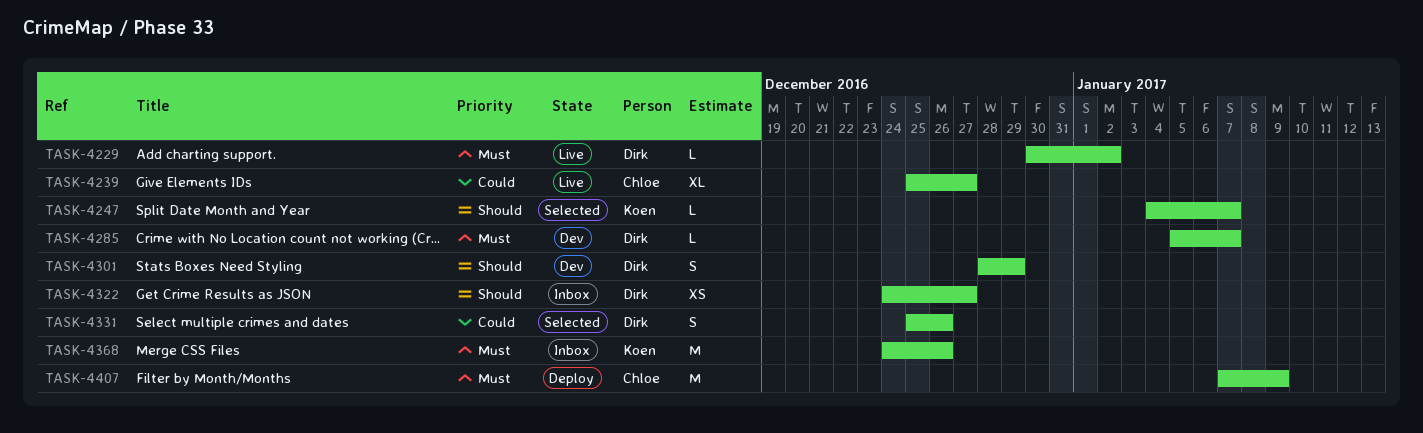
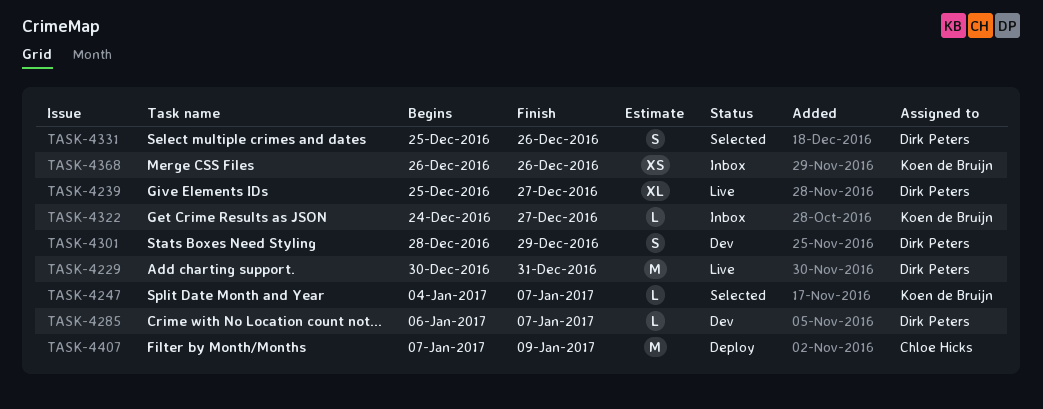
TASK-4229, estimate: L -> M
TASK-4229, due: Jan 2 -> Dec 31
TASK-4239, owner: Chloe Hicks -> Dirk Peters
TASK-4285, start: Jan 5 -> Jan 6
TASK-4322, owner: Dirk Peters -> Koen de Bruijn
TASK-4322, estimate: XS -> L
TASK-4368, estimate: M -> XS
TASK-4368, start: Dec 24 -> Dec 26

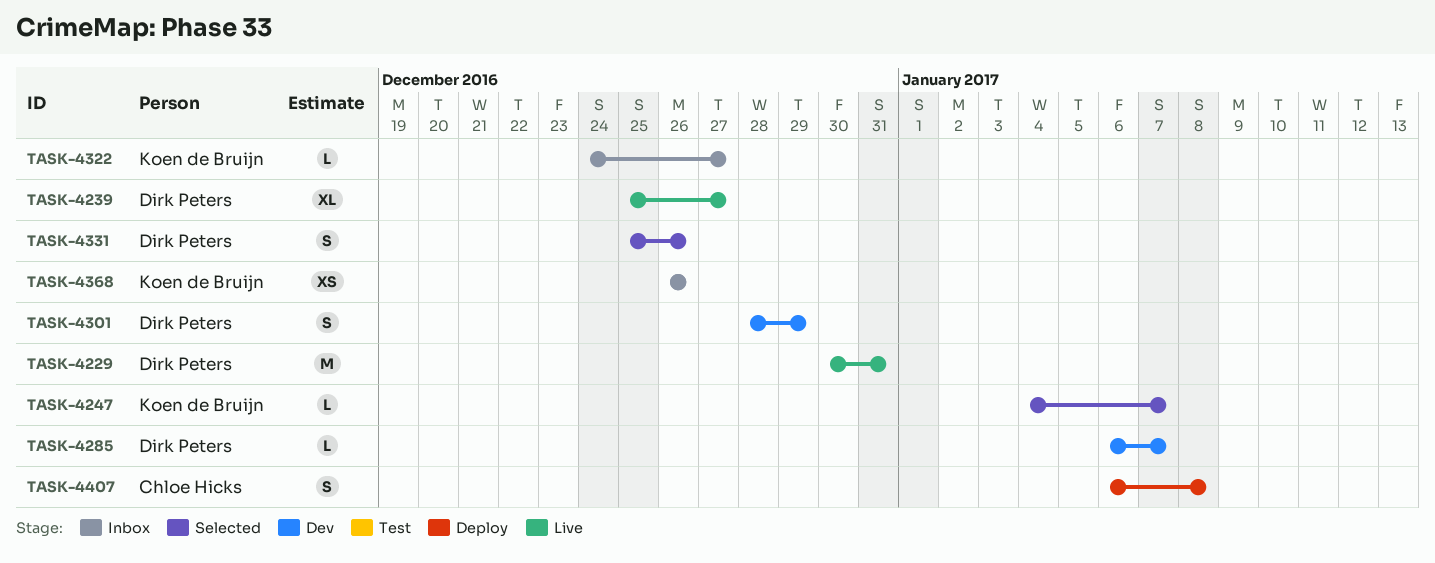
TASK-4407, estimate: M -> S
TASK-4407, start: Jan 7 -> Jan 6
TASK-4407, due: Jan 9 -> Jan 8

